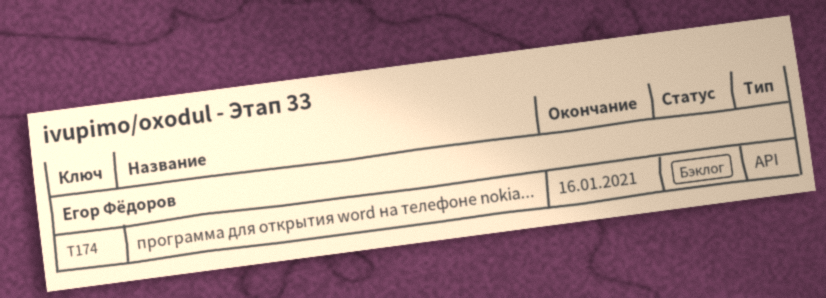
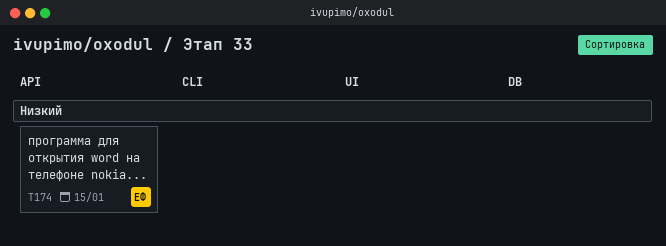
T174, due: Jan 16 -> Jan 15

